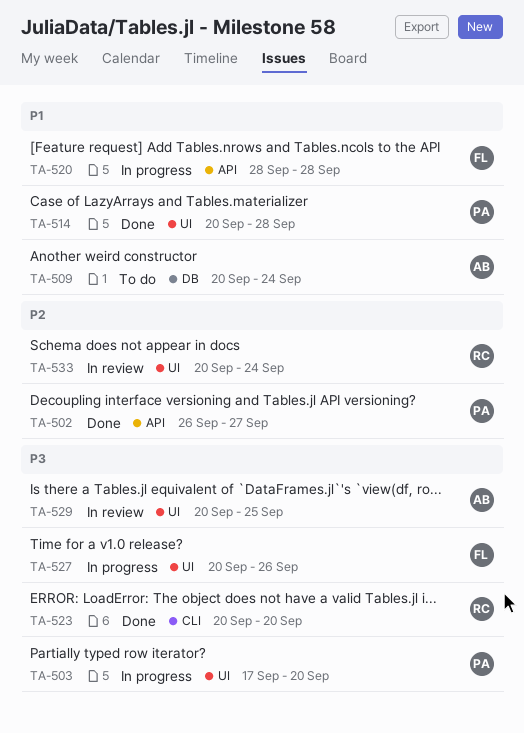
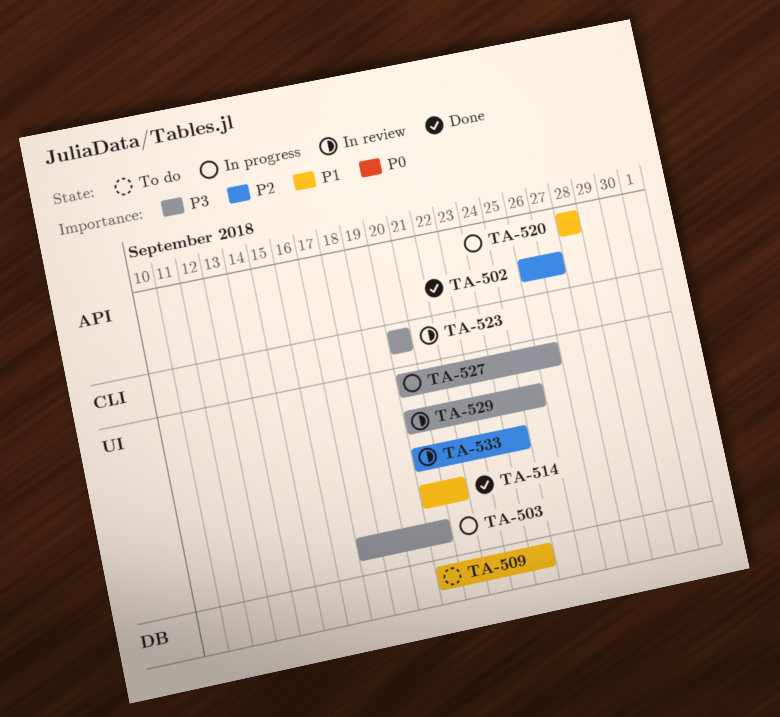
TA-514, due: Sep 28 -> Sep 21
TA-523, status: Done -> In review

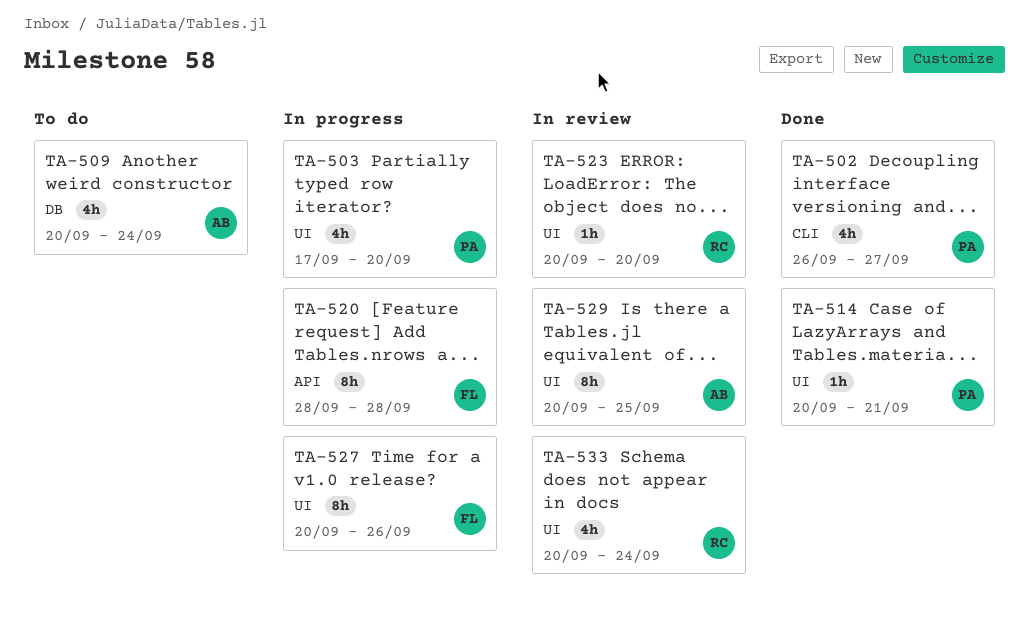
TA-502, label: API -> CLI
TA-523, label: CLI -> UI

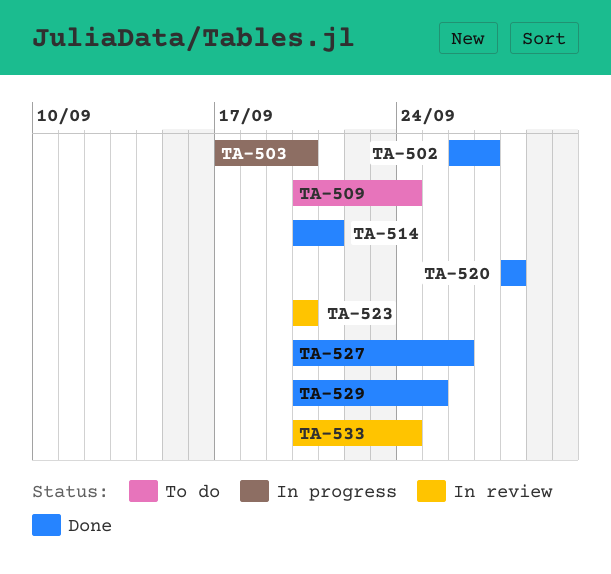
TA-520, status: In progress -> Done
TA-527, status: In progress -> Done
TA-529, status: In review -> Done

